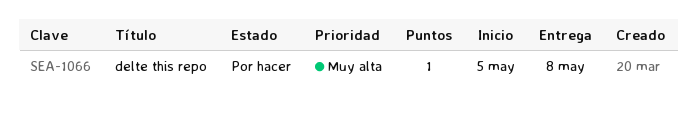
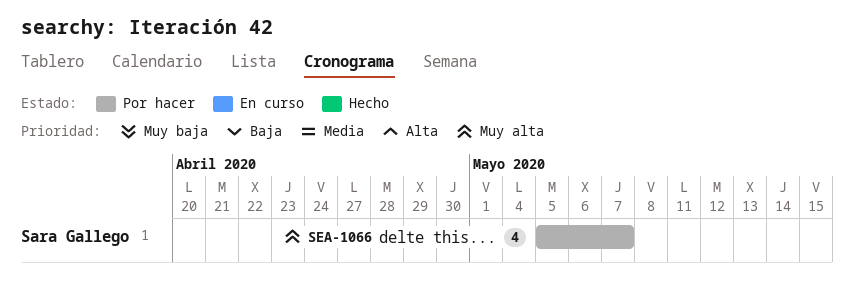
SEA-1066, estimate: 1 -> 4
SEA-1066, due: May 8 -> May 7

